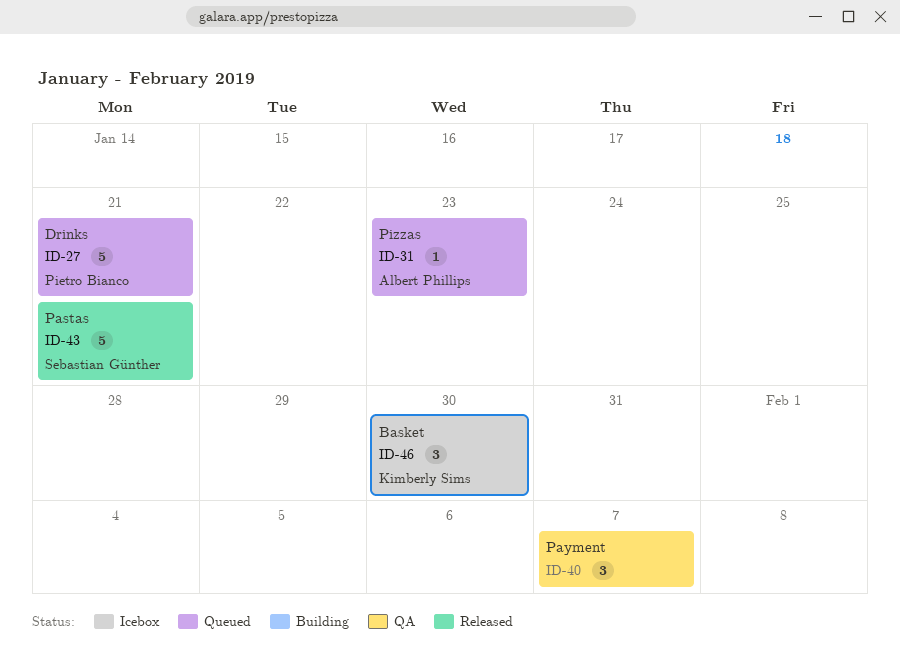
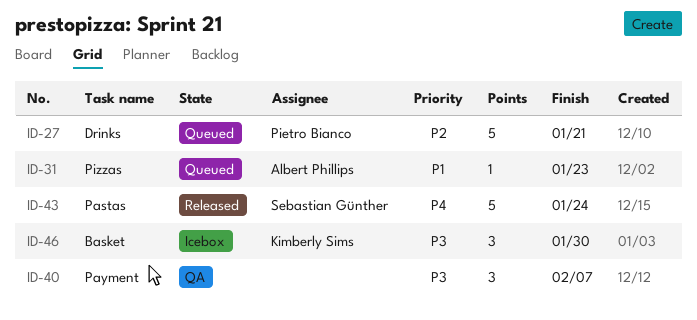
ID-43, due: Jan 21 -> Jan 24

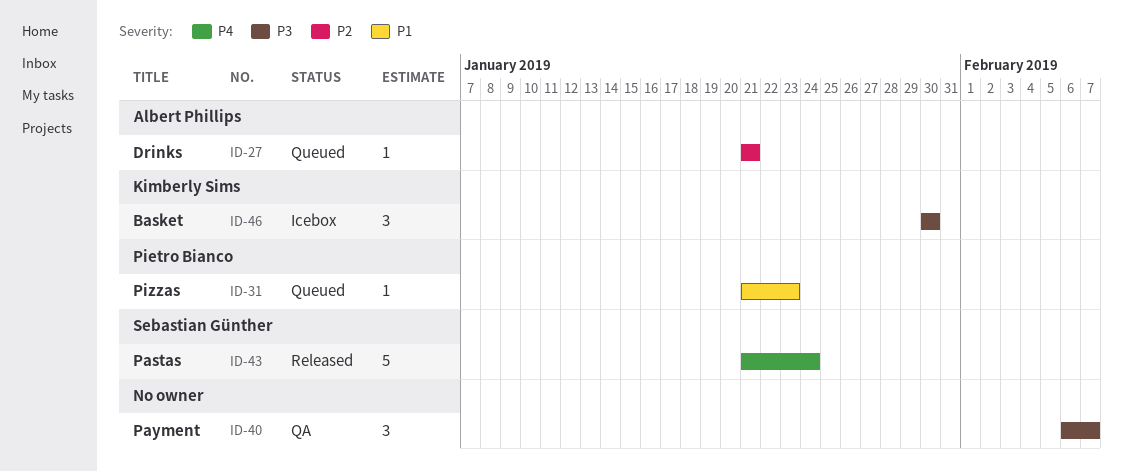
ID-27, owner: Pietro Bianco -> Albert Phillips
ID-27, estimate: 5 -> 1
ID-31, owner: Albert Phillips -> Pietro Bianco

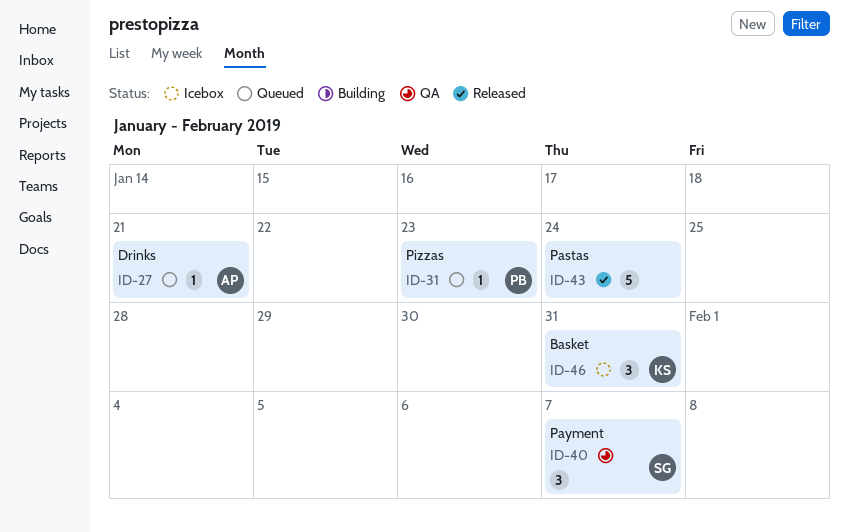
ID-40, owner: none -> Sebastian Günther
ID-43, owner: Sebastian Günther -> none
ID-46, due: Jan 30 -> Jan 31

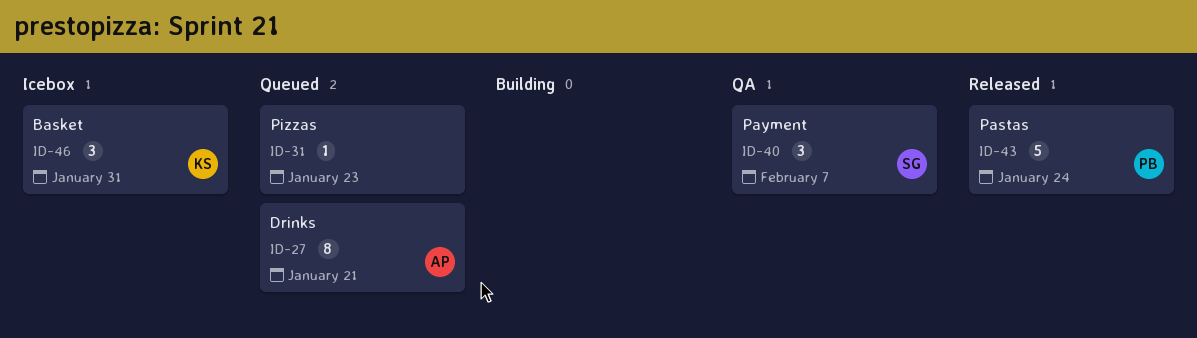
ID-27, estimate: 1 -> 8
ID-31, owner: PB -> none
ID-43, owner: none -> PB

